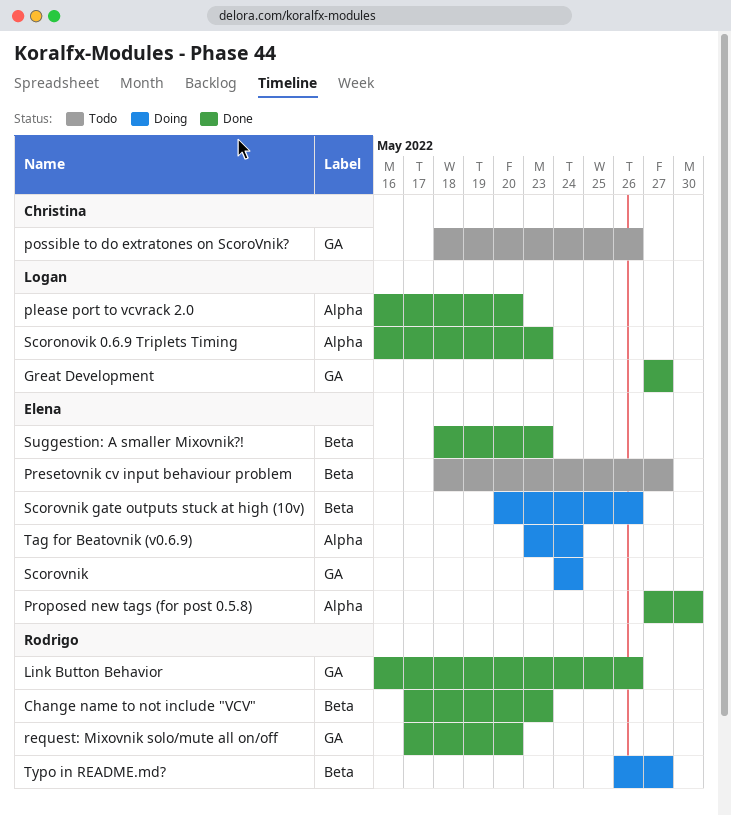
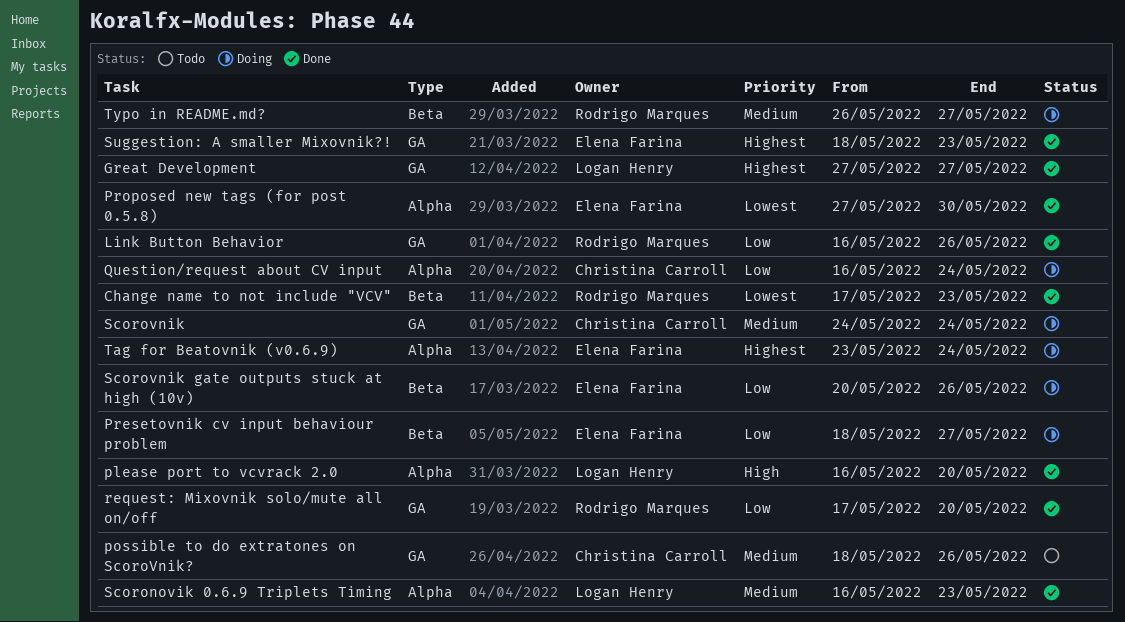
Presetovnik cv input behaviour problem, status: Todo -> Doing
Question/request about CV input: none -> present
Scorovnik, owner: Elena Farina -> Christina Carroll
Suggestion: A smaller Mixovnik?!, label: Beta -> GA

